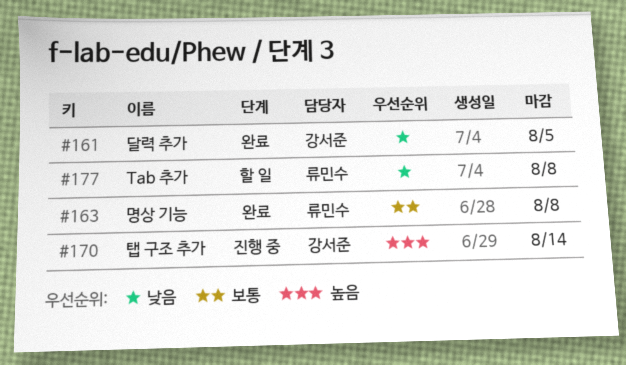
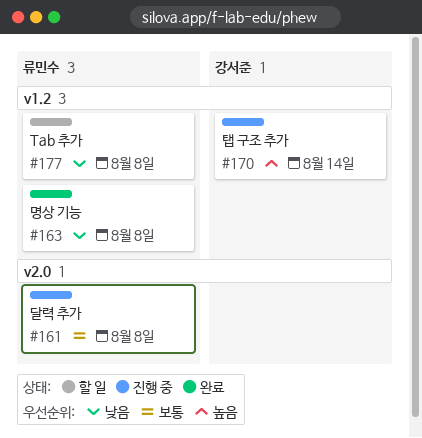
#161, status: 완료 -> 진행 중
#161, owner: 강서준 -> 류민수
#161, priority: 낮음 -> 보통
#161, due: Aug 5 -> Aug 8
#163, priority: 보통 -> 낮음

